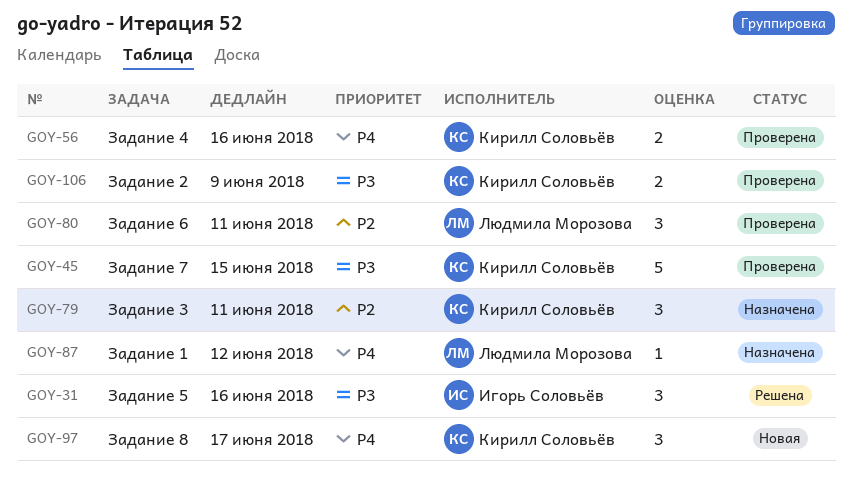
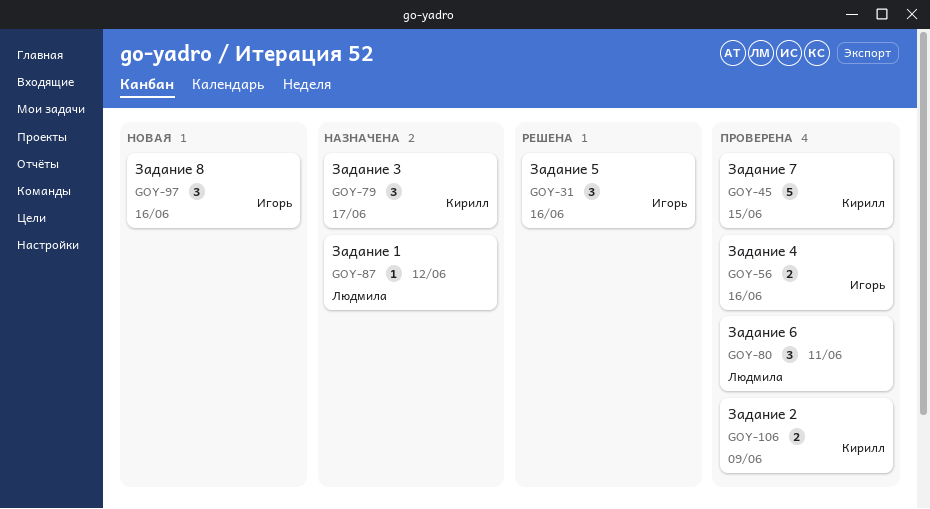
GOY-56, owner: Кирилл Соловьёв -> Игорь Соловьёв
GOY-79, due: Jun 11 -> Jun 17
GOY-97, owner: Кирилл Соловьёв -> Игорь Соловьёв
GOY-97, due: Jun 17 -> Jun 16

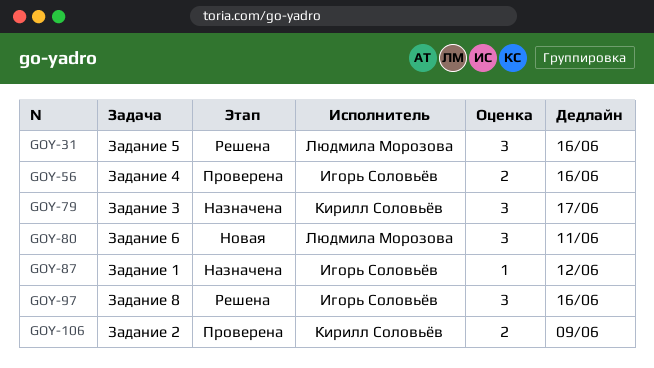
GOY-31, owner: Игорь Соловьёв -> Людмила Морозова
GOY-45: present -> none
GOY-80, status: Проверена -> Новая
GOY-87, owner: Людмила Морозова -> Игорь Соловьёв
GOY-97, status: Новая -> Решена

